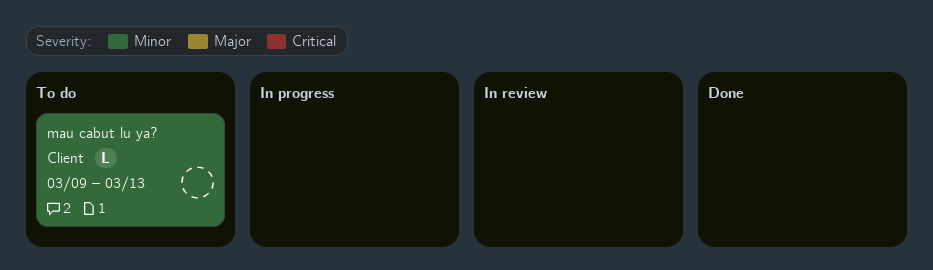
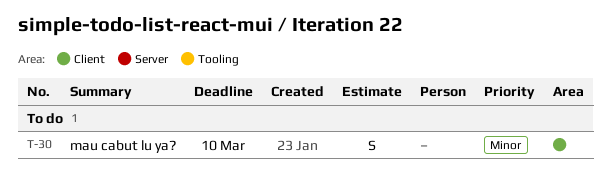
mau cabut lu ya?, estimate: L -> S
mau cabut lu ya?, due: Mar 13 -> Mar 10

